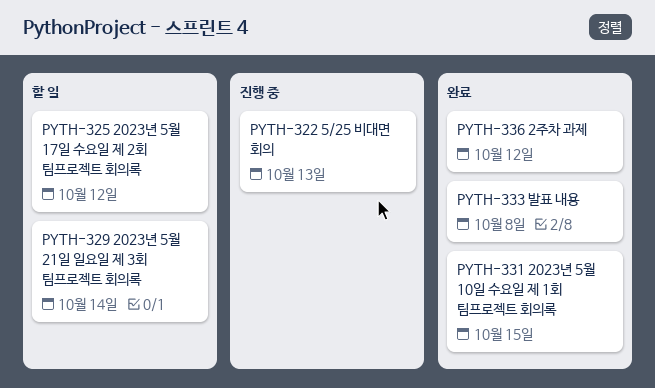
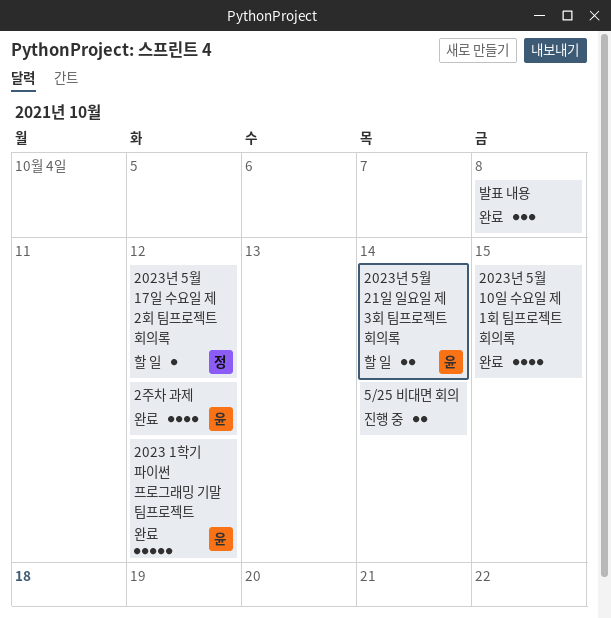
2023 1학기 파이썬 프로그래밍 기말 팀프로젝트: none -> present
5/25 비대면 회의, due: Oct 13 -> Oct 14

